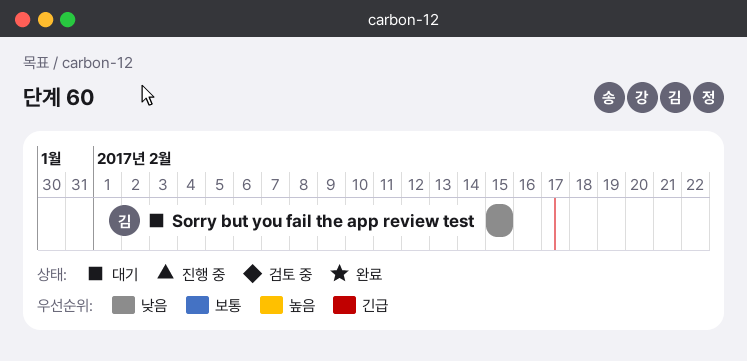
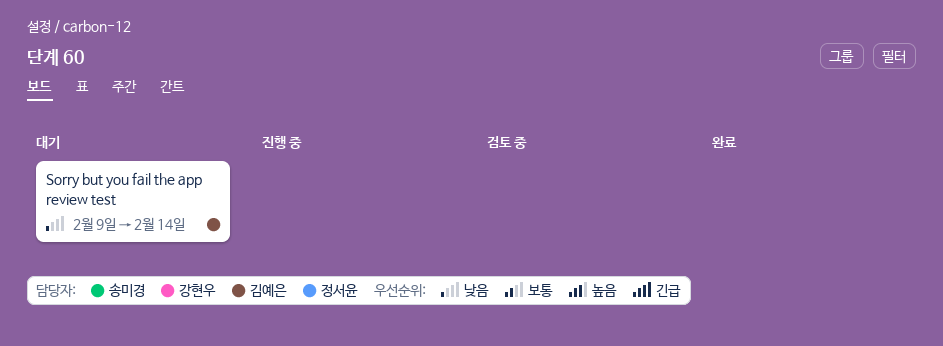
Sorry but you fail the app review test, start: Feb 15 -> Feb 9
Sorry but you fail the app review test, due: Feb 15 -> Feb 14

